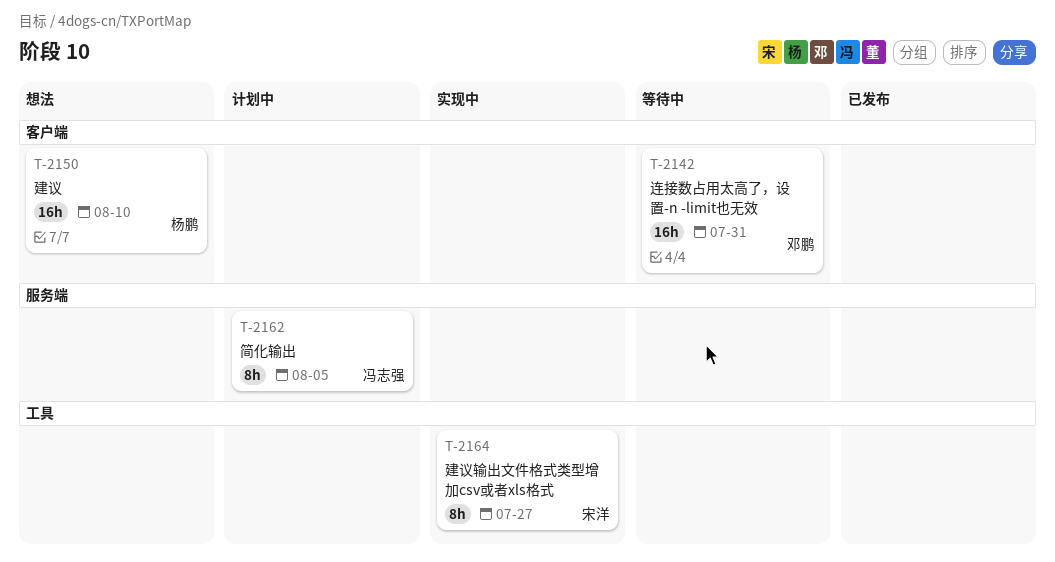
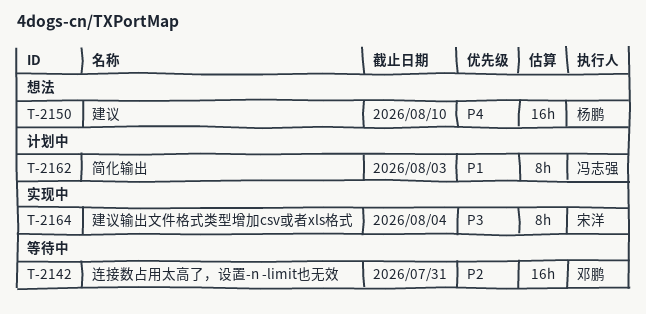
T-2162, due: Aug 5 -> Aug 3
T-2164, due: Jul 27 -> Aug 4

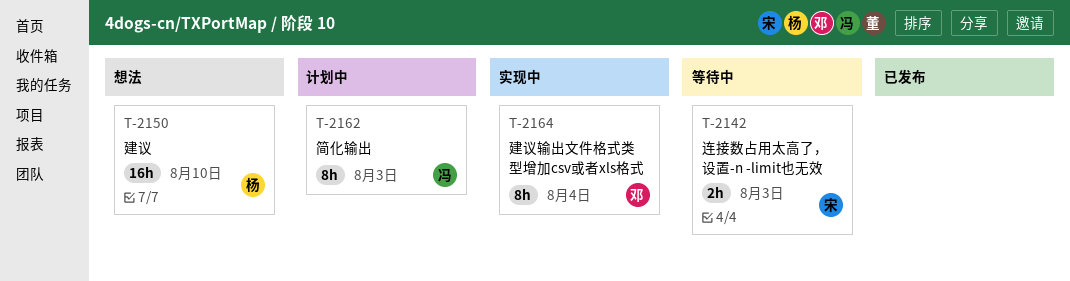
T-2142, owner: 邓鹏 -> 宋洋
T-2142, estimate: 16h -> 2h
T-2142, due: Jul 31 -> Aug 3
T-2164, owner: 宋洋 -> 邓鹏

